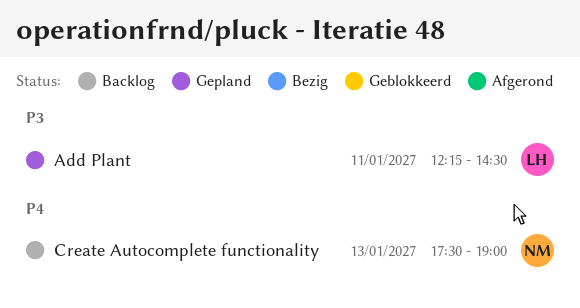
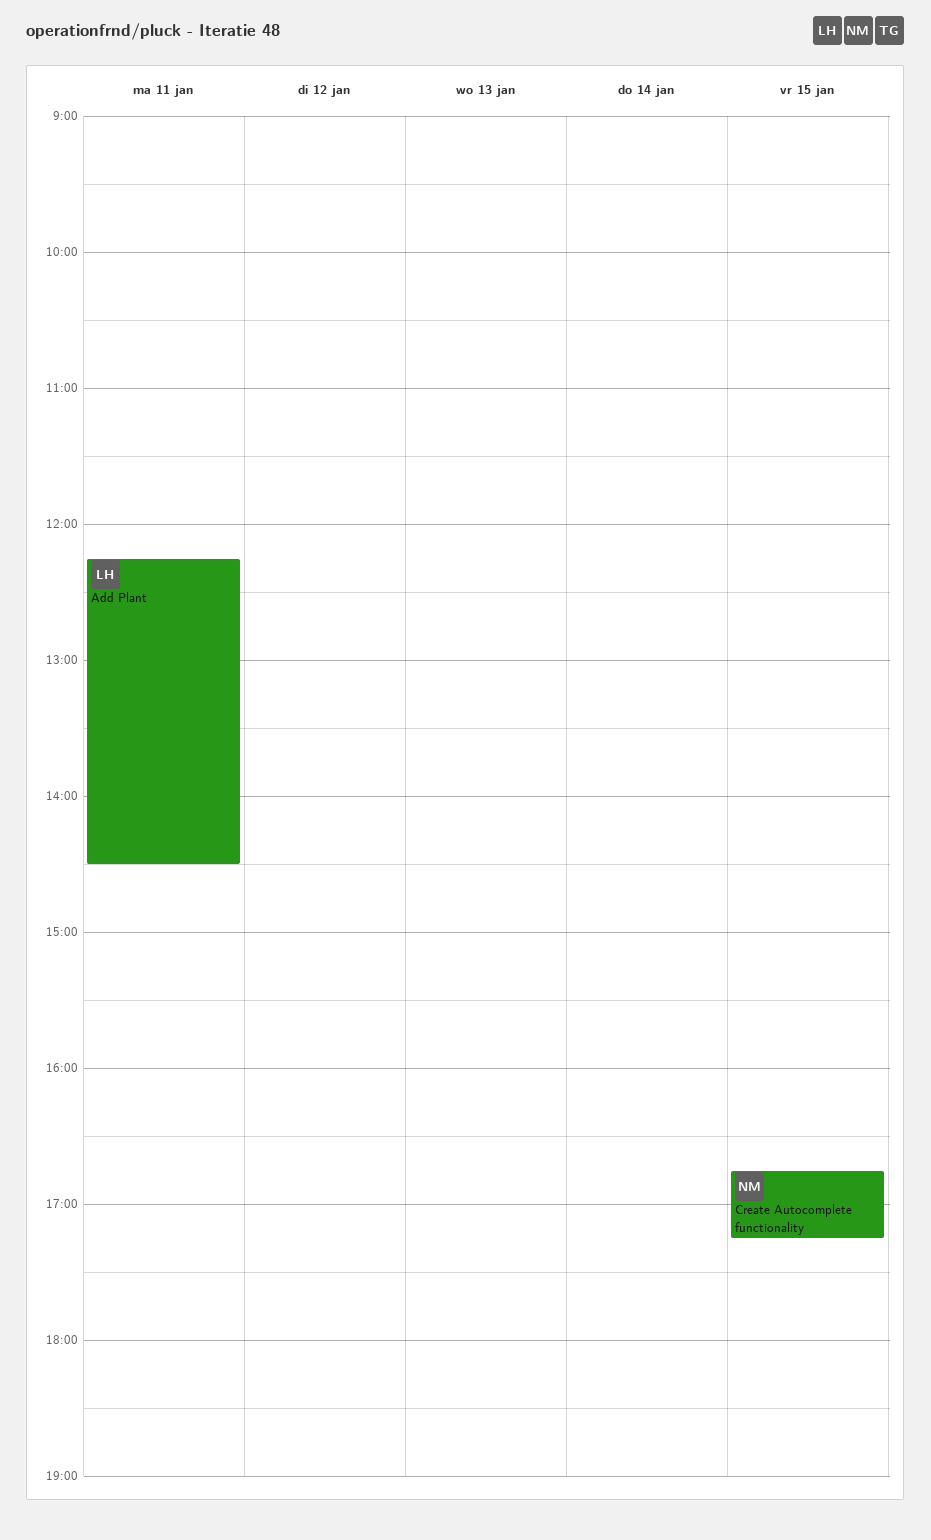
Create Autocomplete functionality, day: Jan 13 -> Jan 15
Create Autocomplete functionality, begins: 17:30 -> 16:45
Create Autocomplete functionality, ends: 19:00 -> 17:15

